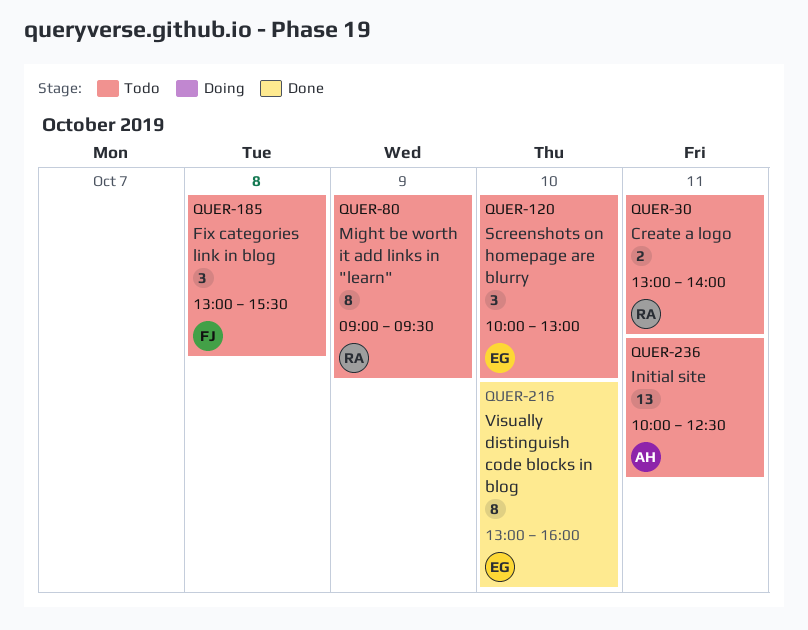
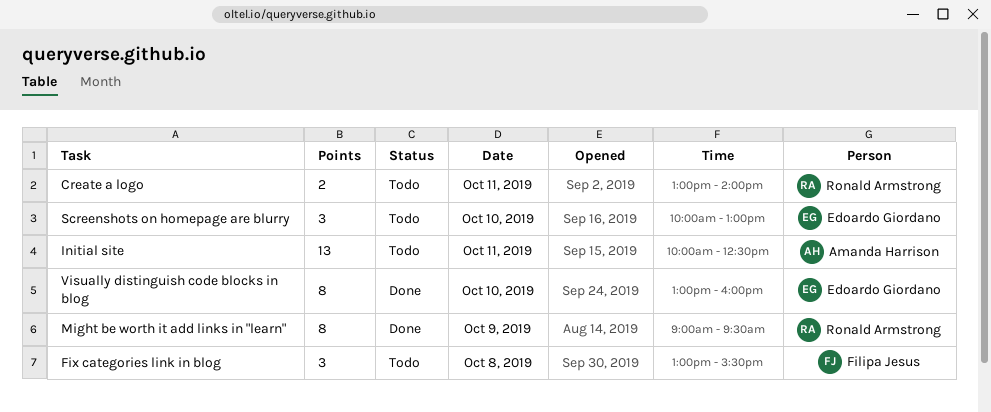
Might be worth it add links in "learn", status: Todo -> Done

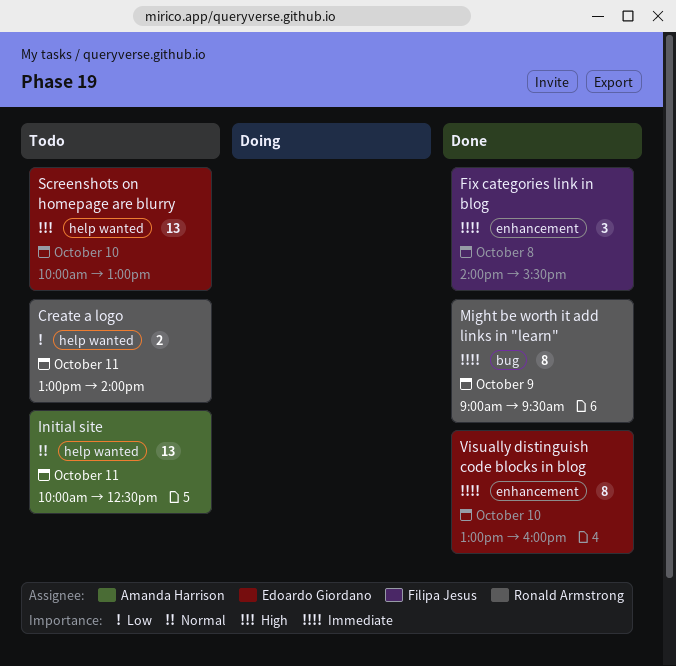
Fix categories link in blog, status: Todo -> Done
Fix categories link in blog, begins: 13:00 -> 14:00
Screenshots on homepage are blurry, estimate: 3 -> 13

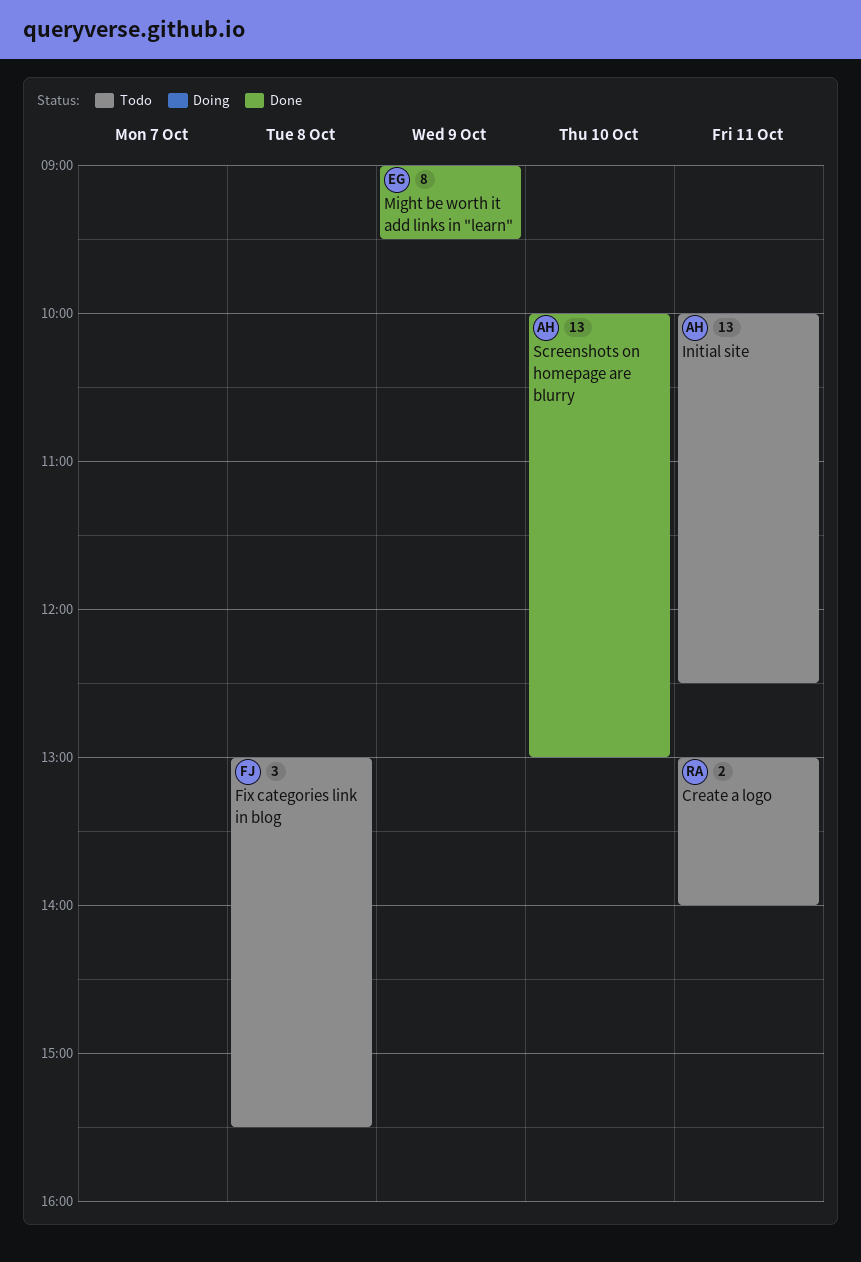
Fix categories link in blog, status: Done -> Todo
Fix categories link in blog, begins: 14:00 -> 13:00
Might be worth it add links in "learn", owner: Ronald Armstrong -> Edoardo Giordano
Screenshots on homepage are blurry, status: Todo -> Done
Screenshots on homepage are blurry, owner: Edoardo Giordano -> Amanda Harrison
Visually distinguish code blocks in blog: present -> none

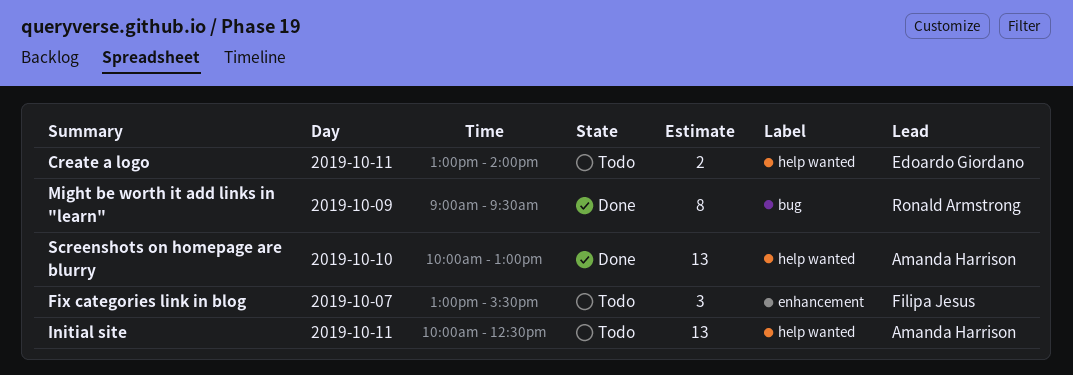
Create a logo, owner: Ronald Armstrong -> Edoardo Giordano
Fix categories link in blog, day: Oct 8 -> Oct 7
Might be worth it add links in "learn", owner: Edoardo Giordano -> Ronald Armstrong

